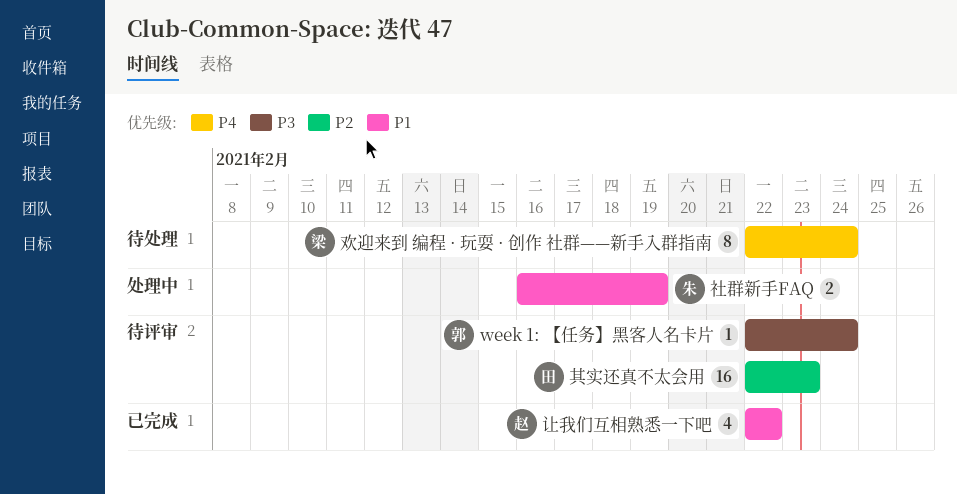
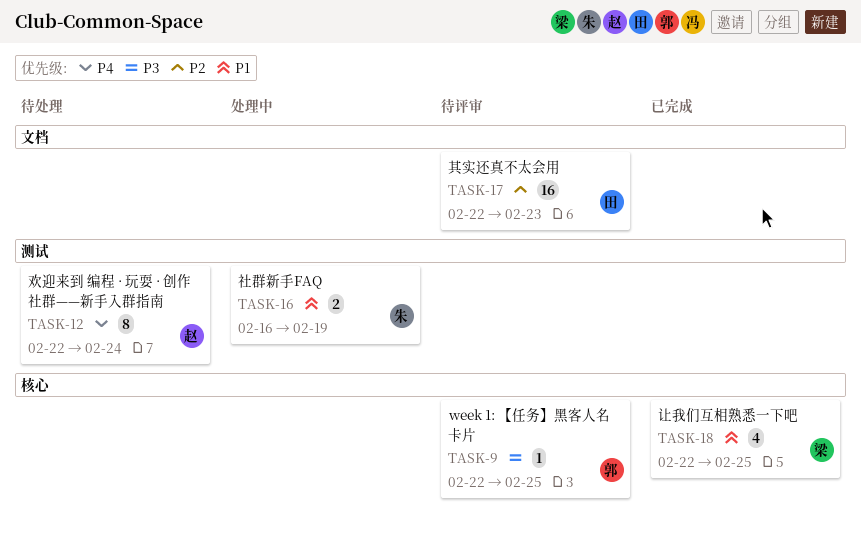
week 1: 【任务】黑客人名卡片, due: Feb 24 -> Feb 25
欢迎来到 编程 · 玩耍 · 创作 社群——新手入群指南, owner: 梁 -> 赵
让我们互相熟悉一下吧, owner: 赵 -> 梁
让我们互相熟悉一下吧, due: Feb 22 -> Feb 25

